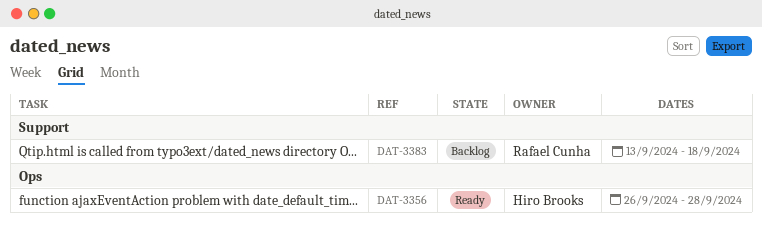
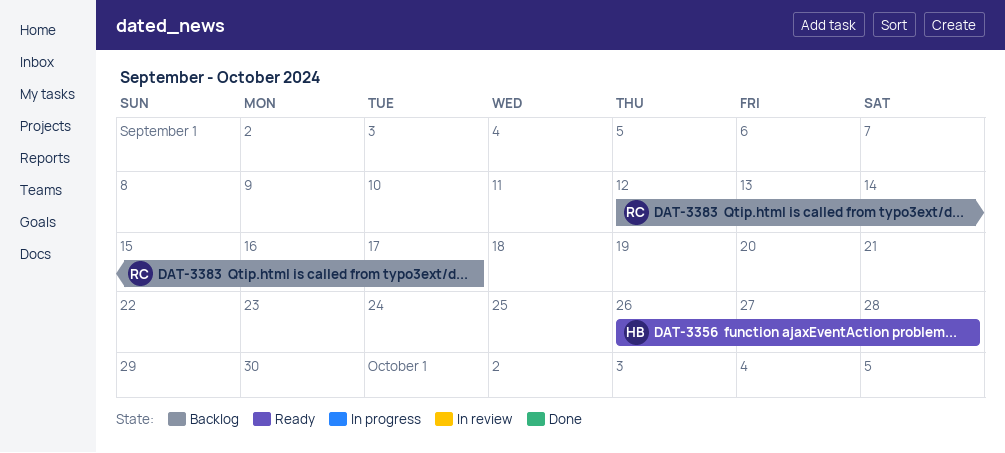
DAT-3383, start: Sep 13 -> Sep 12
DAT-3383, due: Sep 18 -> Sep 17

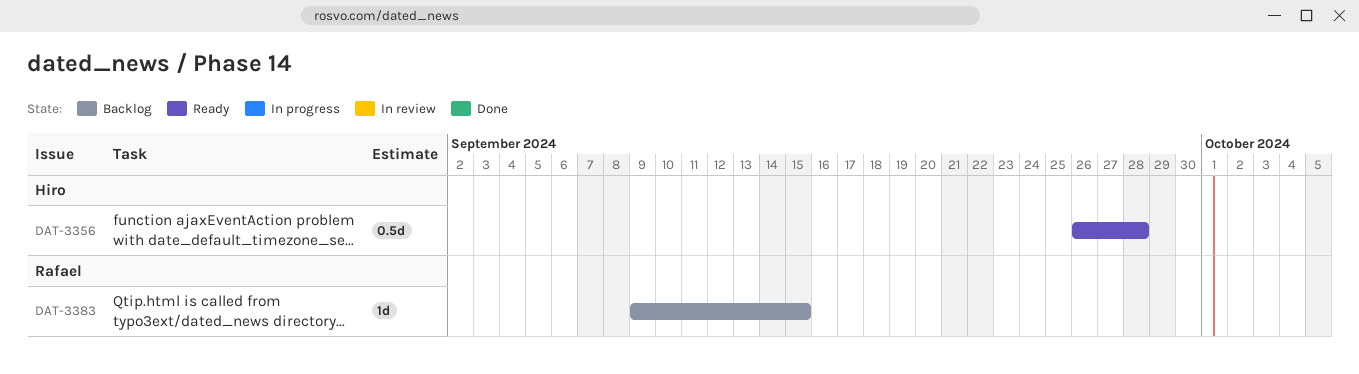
DAT-3383, start: Sep 12 -> Sep 9
DAT-3383, due: Sep 17 -> Sep 15

